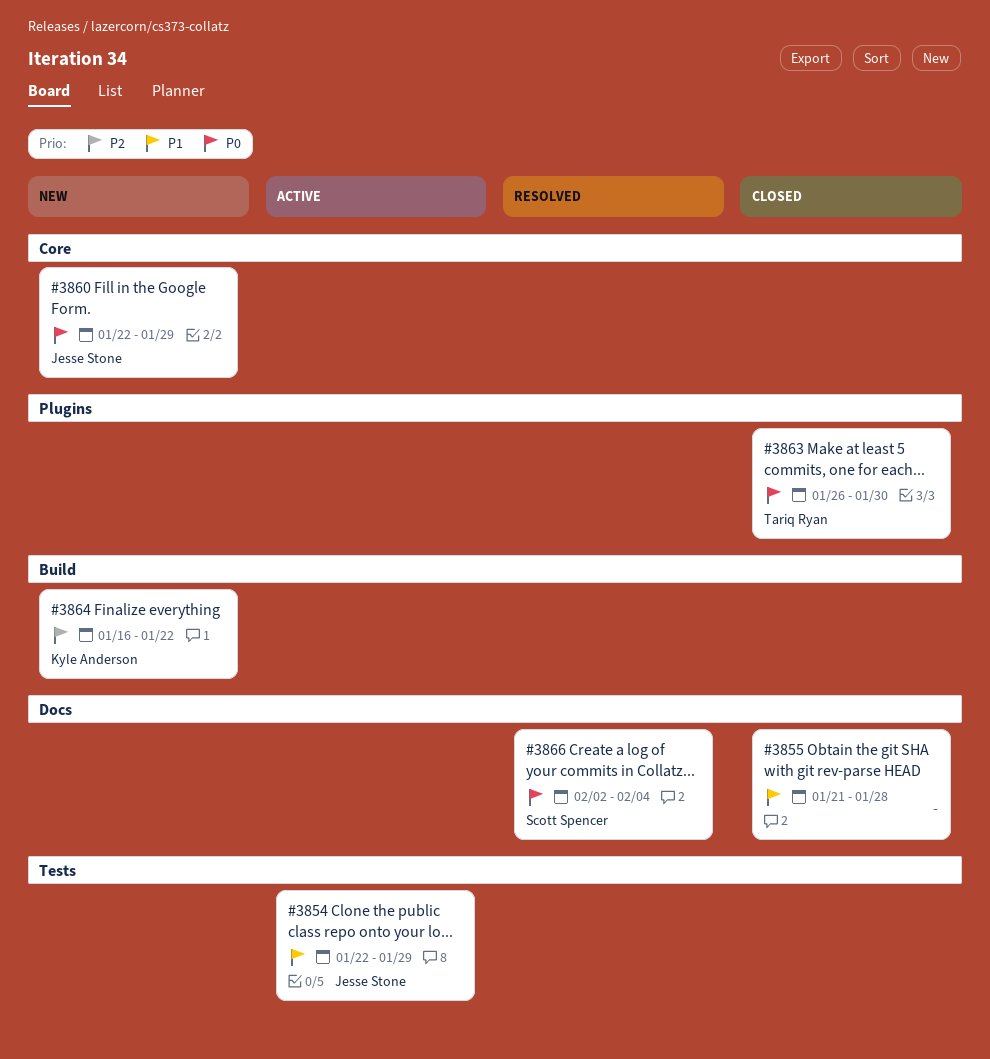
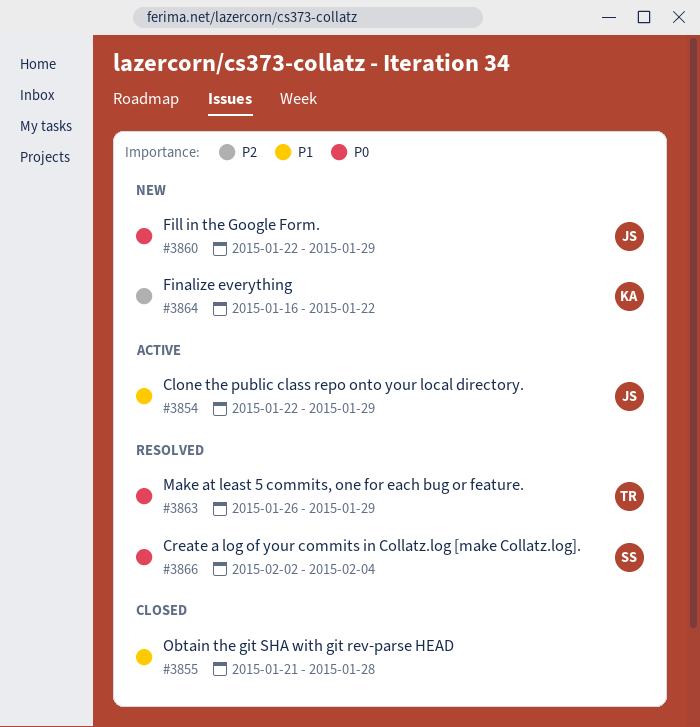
#3863, status: Closed -> Resolved
#3863, due: Jan 30 -> Jan 29

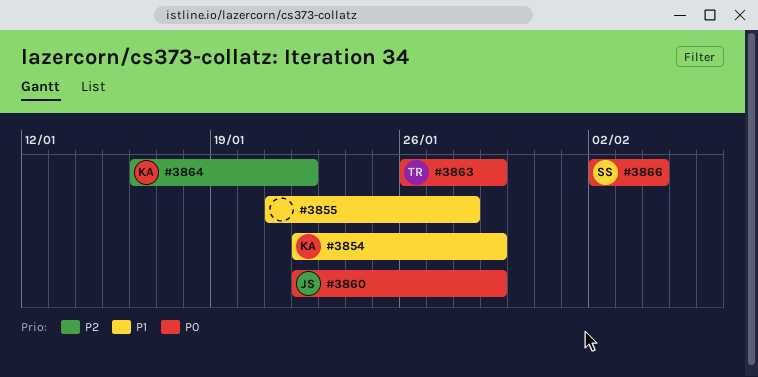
#3854, owner: JS -> KA

